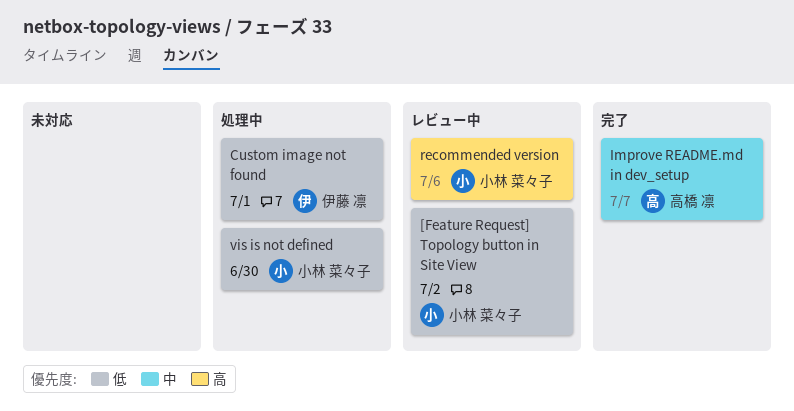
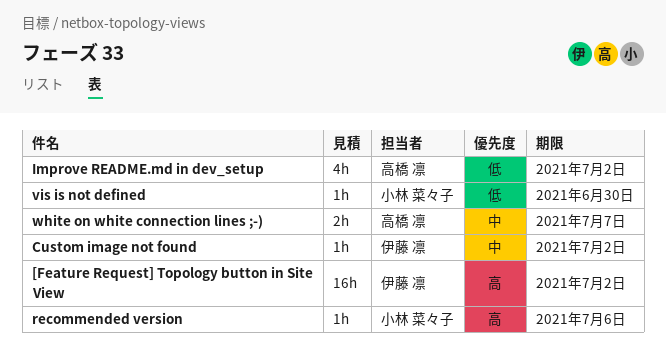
[Feature Request] Topology button in Site View, owner: 小林 菜々子 -> 伊藤 凛
[Feature Request] Topology button in Site View, priority: 低 -> 高
Custom image not found, priority: 低 -> 中
Custom image not found, due: Jul 1 -> Jul 2
Improve README.md in dev_setup, priority: 中 -> 低
Improve README.md in dev_setup, due: Jul 7 -> Jul 2
white on white connection lines ;-): none -> present

